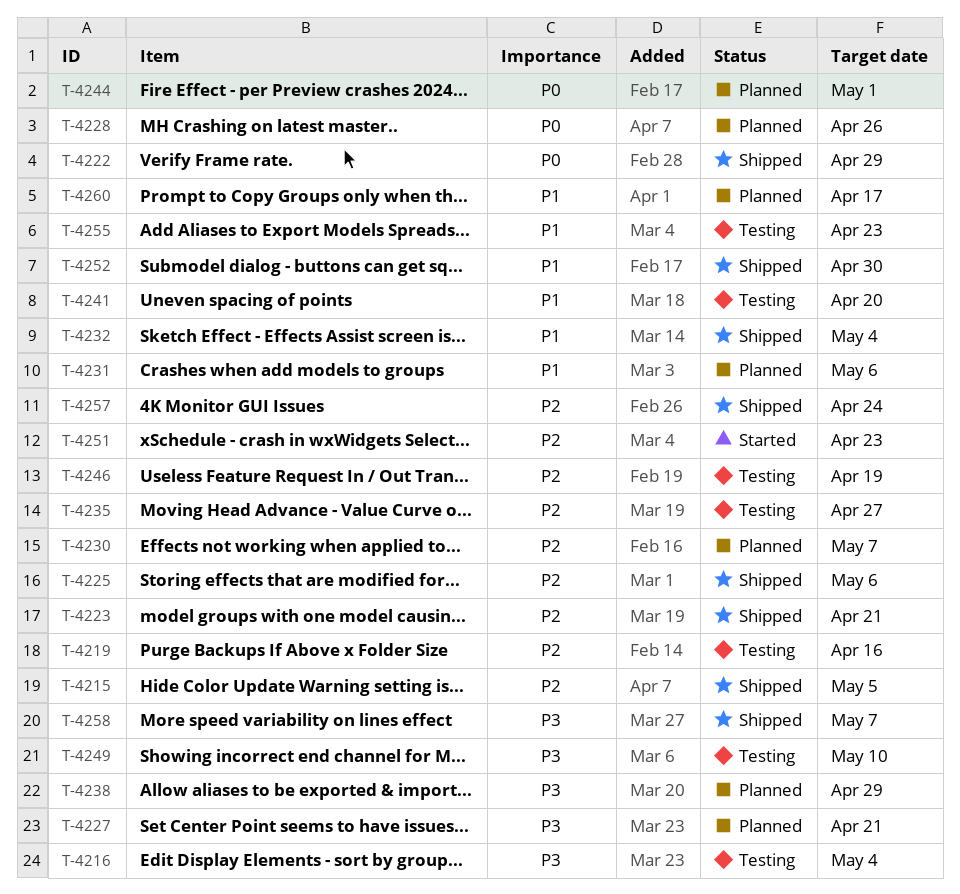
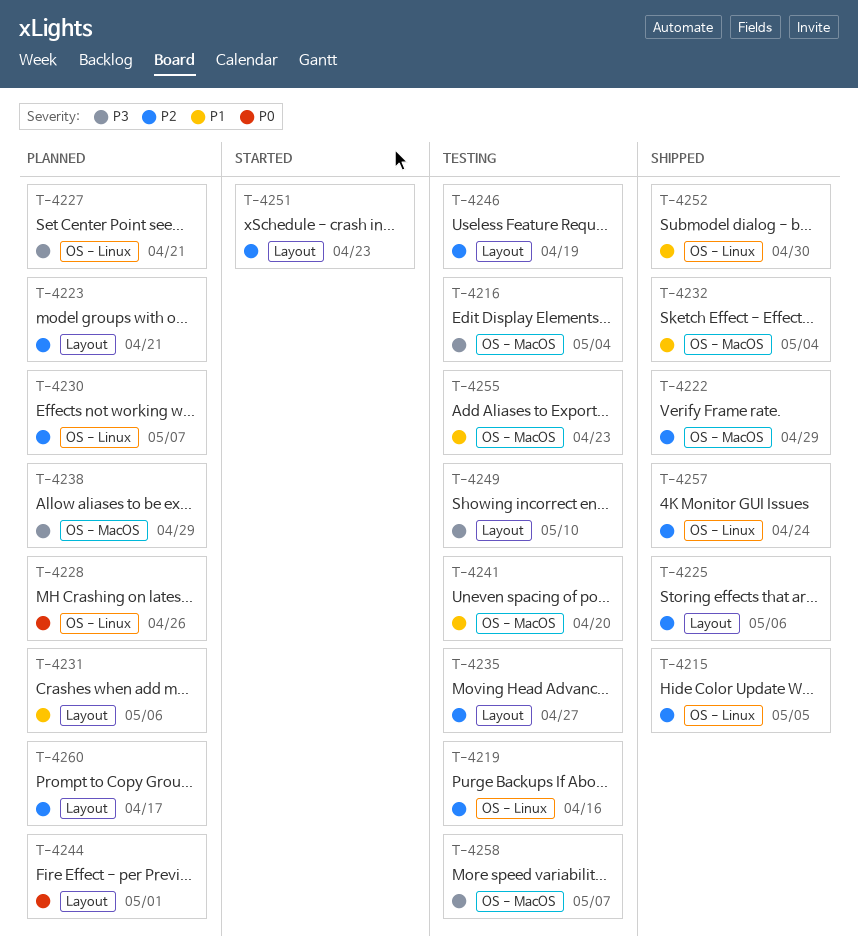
T-4222, priority: P0 -> P2
T-4223, status: Shipped -> Planned
T-4258, status: Shipped -> Testing
T-4260, priority: P1 -> P2

